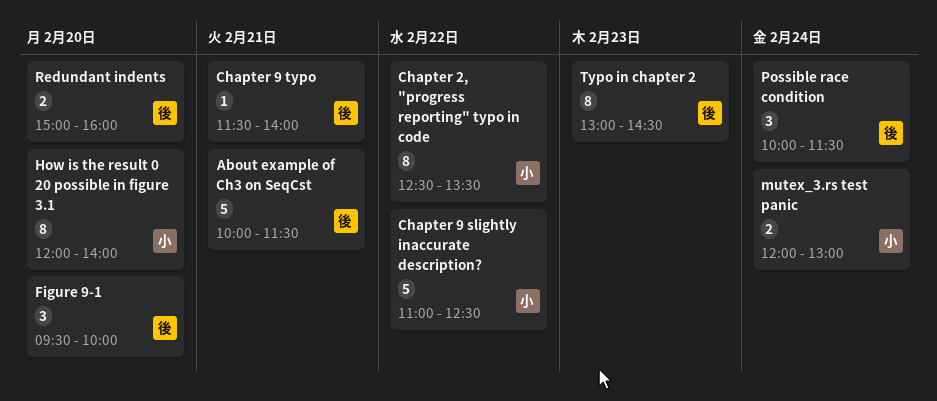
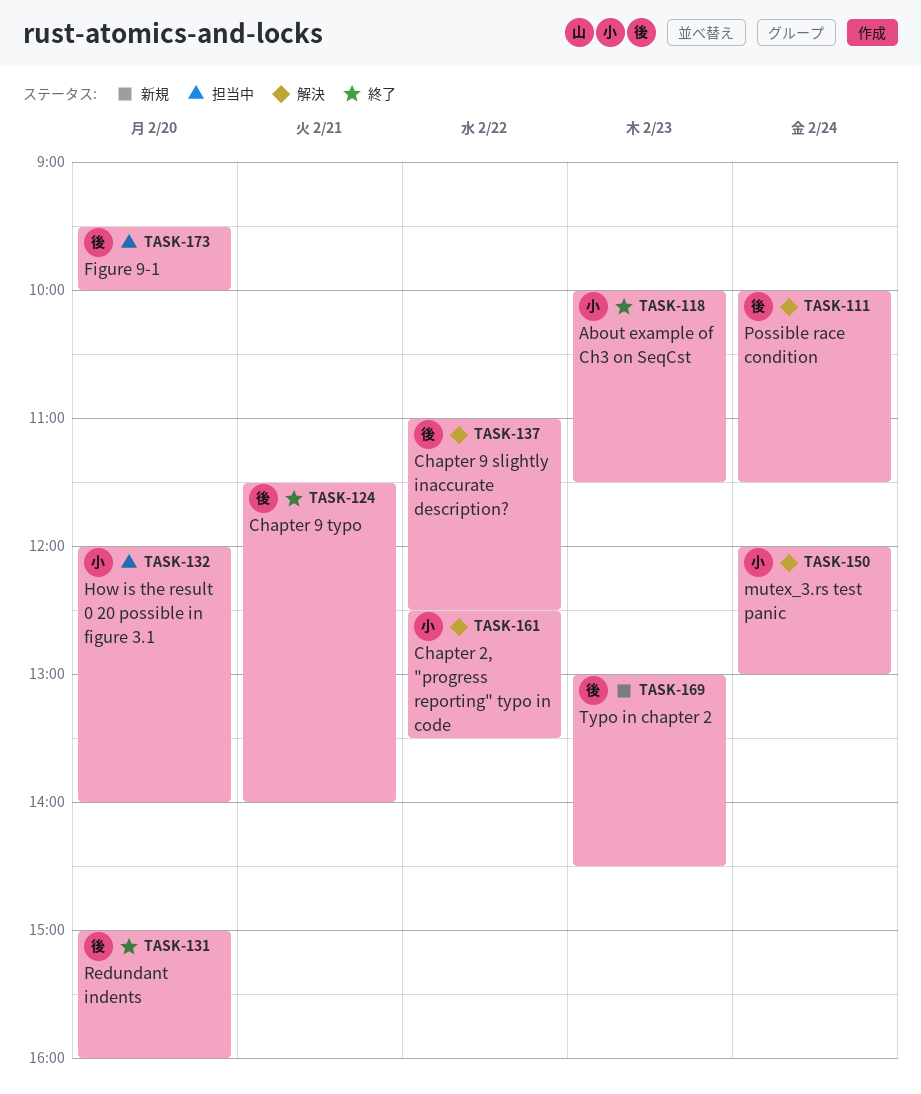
About example of Ch3 on SeqCst, owner: 後 -> 小
About example of Ch3 on SeqCst, day: Feb 21 -> Feb 23
Chapter 9 slightly inaccurate description?, owner: 小 -> 後

